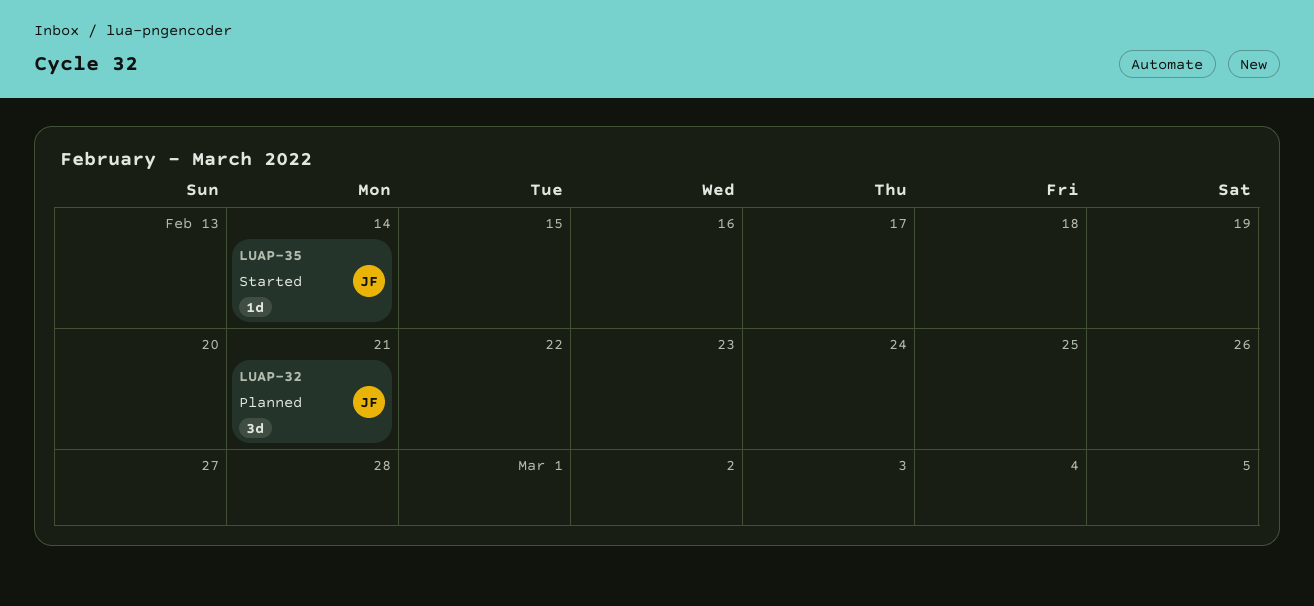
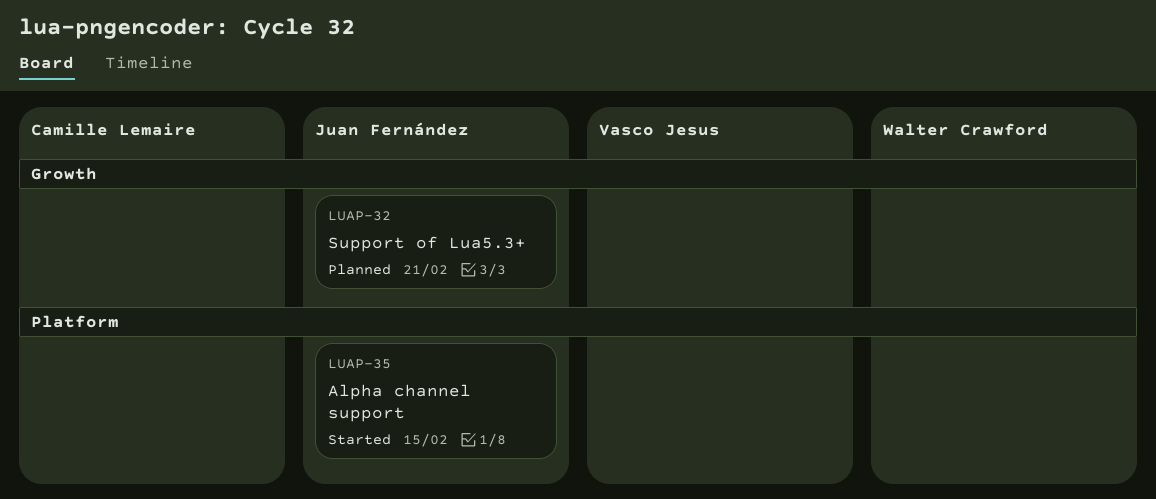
LUAP-35, due: Feb 14 -> Feb 15

